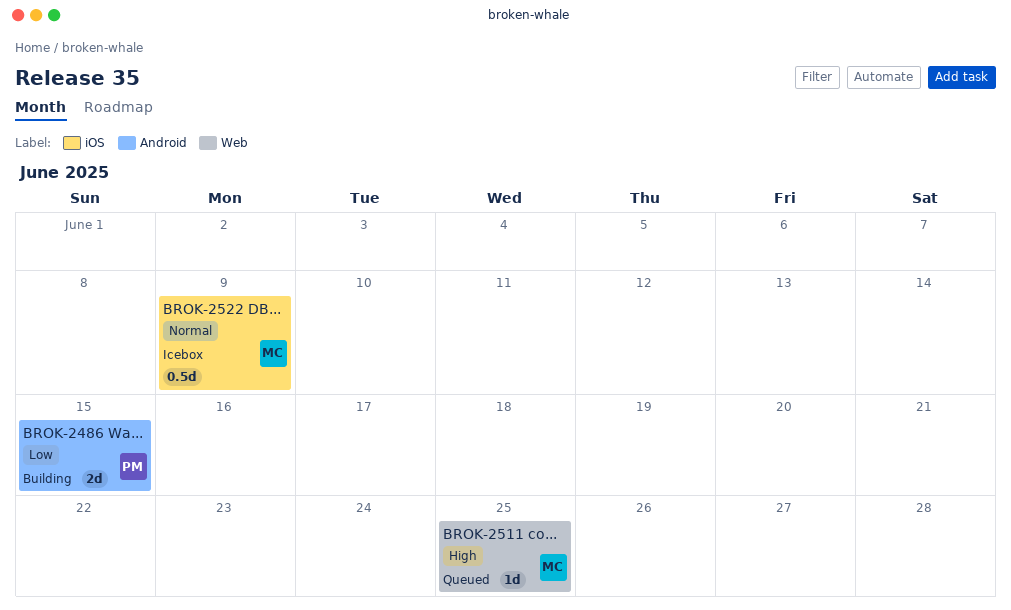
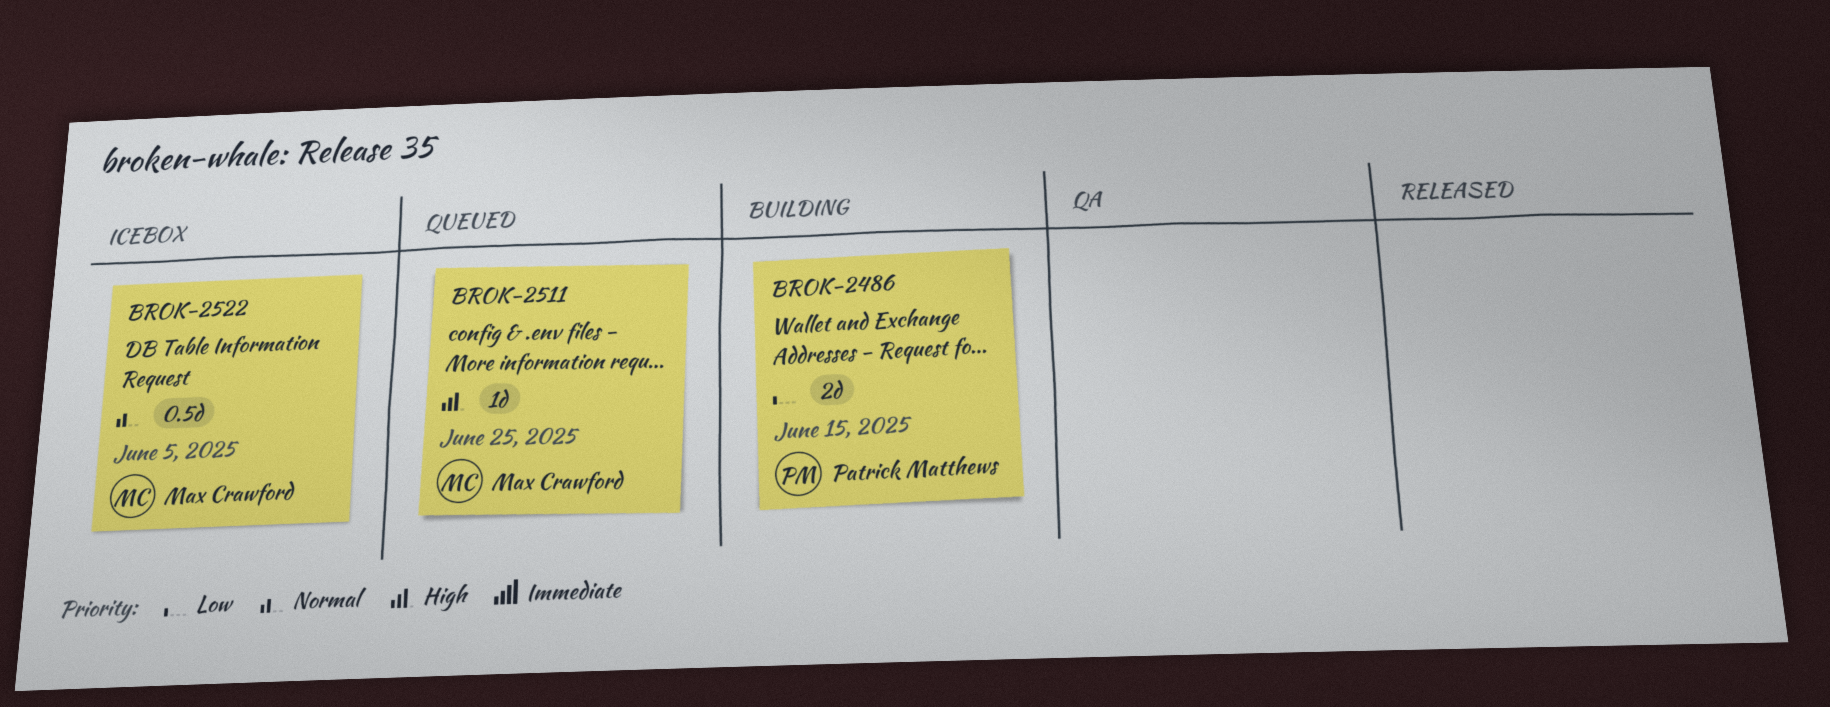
BROK-2522, due: Jun 9 -> Jun 5

